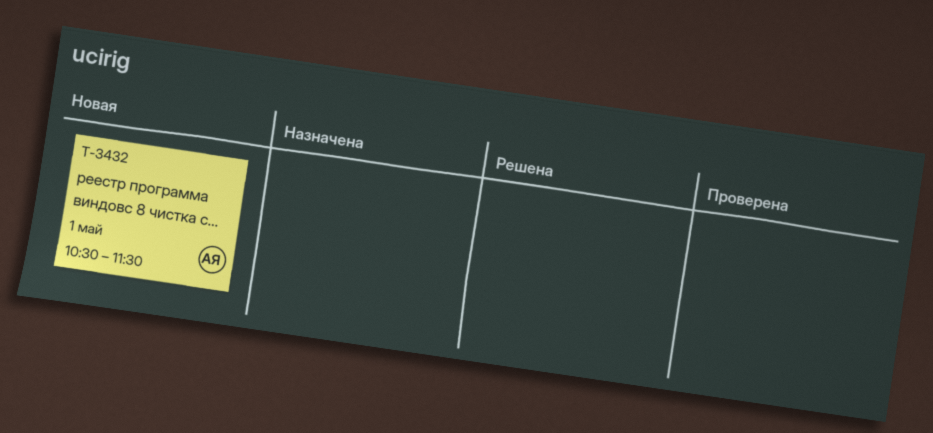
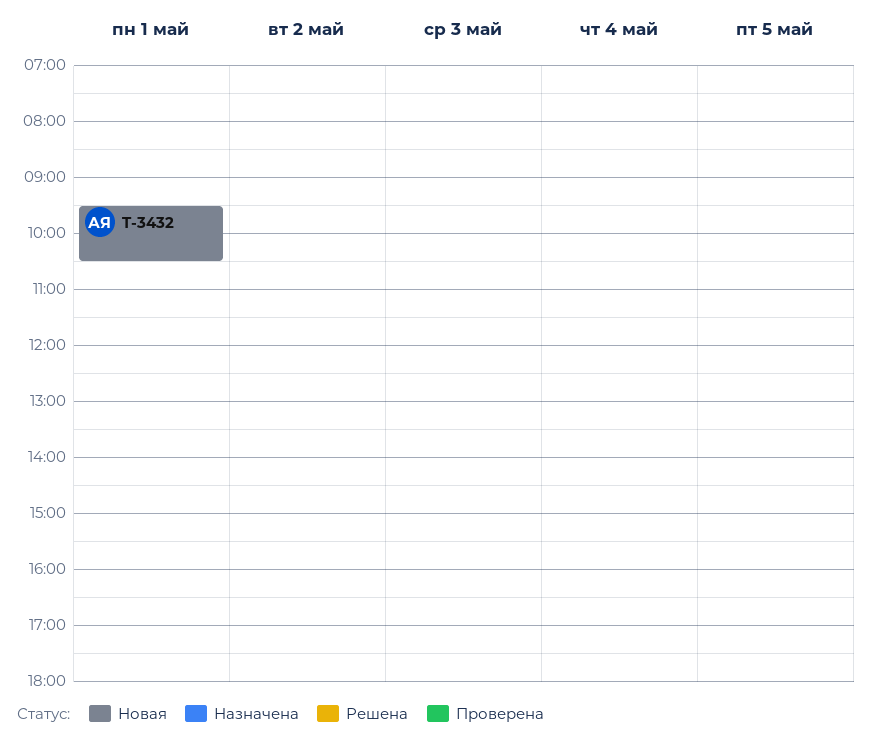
T-3432, begins: 10:30 -> 09:30
T-3432, ends: 11:30 -> 10:30

